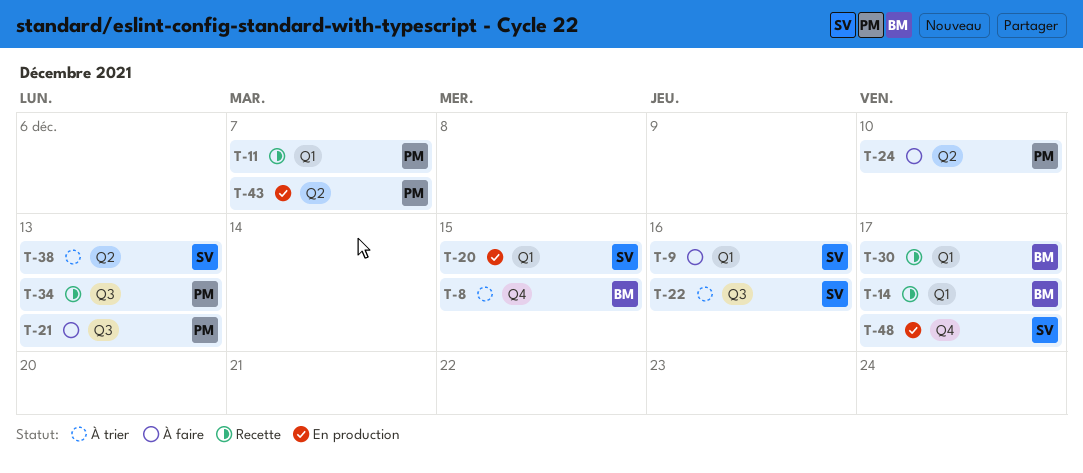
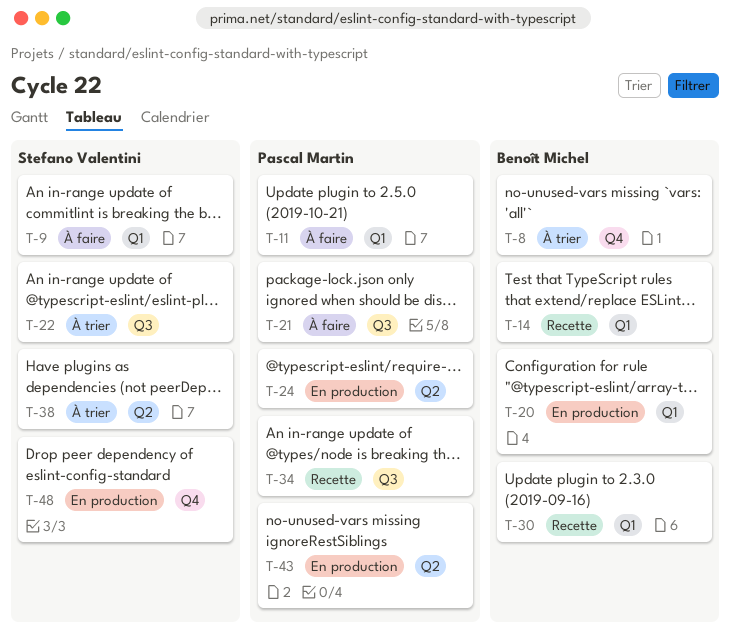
T-11, status: Recette -> À faire
T-20, owner: Stefano Valentini -> Benoît Michel
T-24, status: À faire -> En production

